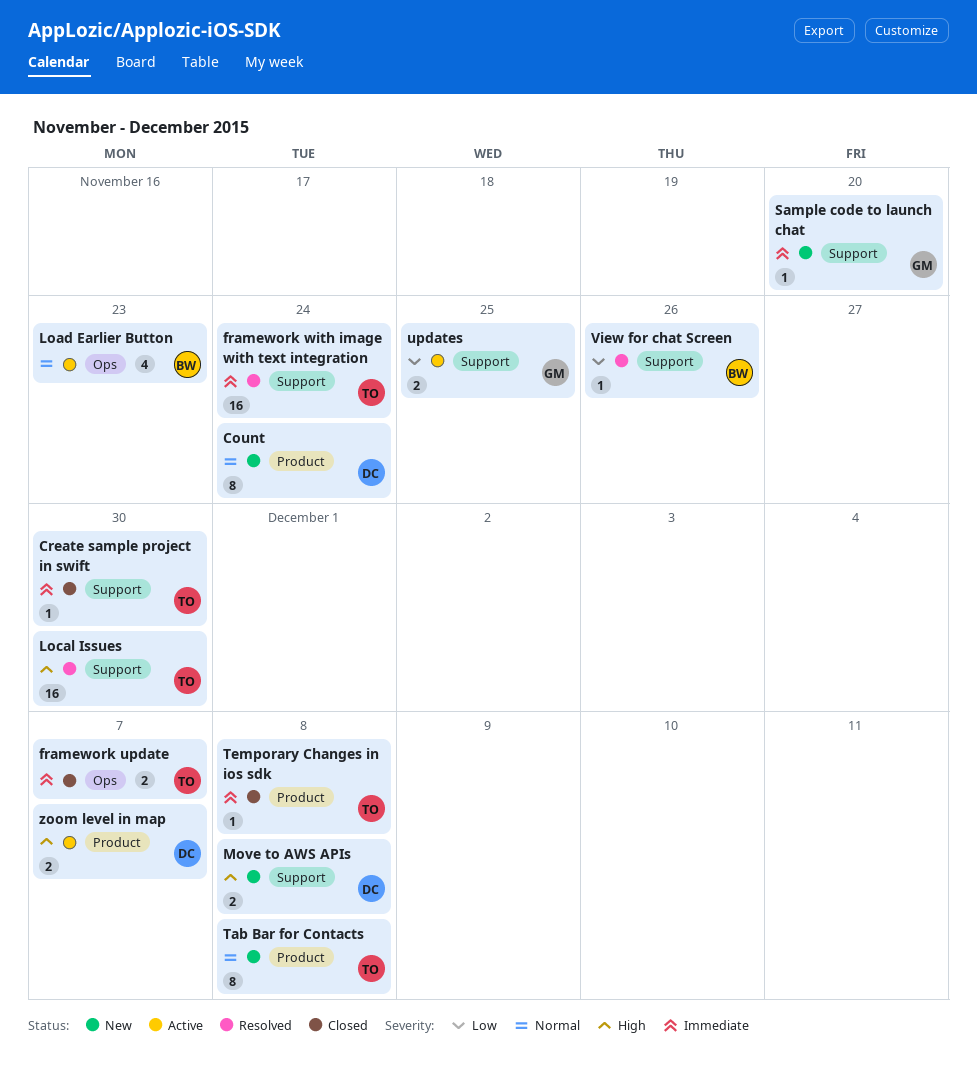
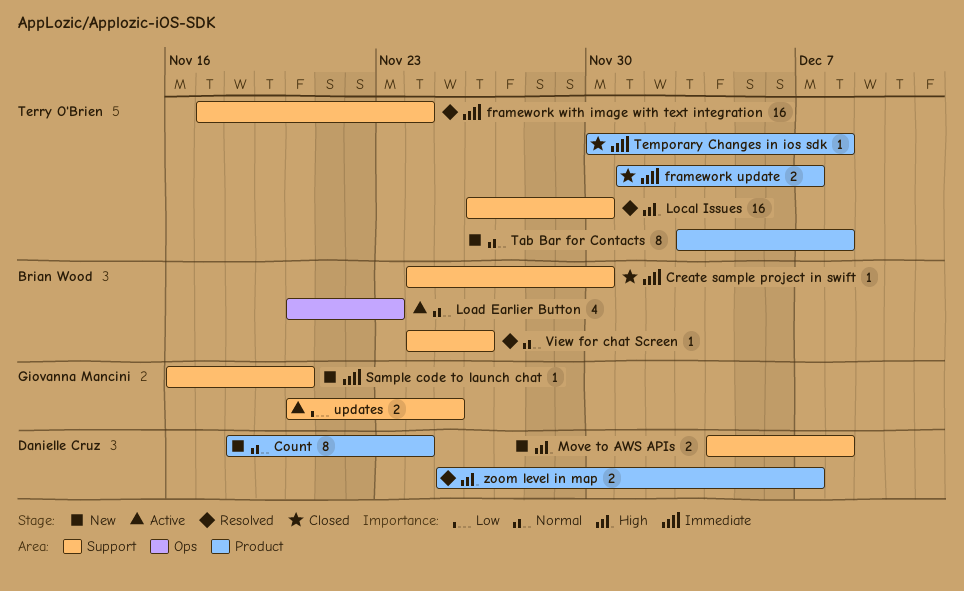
Create sample project in swift, owner: Terry O'Brien -> Brian Wood
framework update, label: Ops -> Product
View for chat Screen, priority: Low -> Normal
zoom level in map, status: Active -> Resolved

